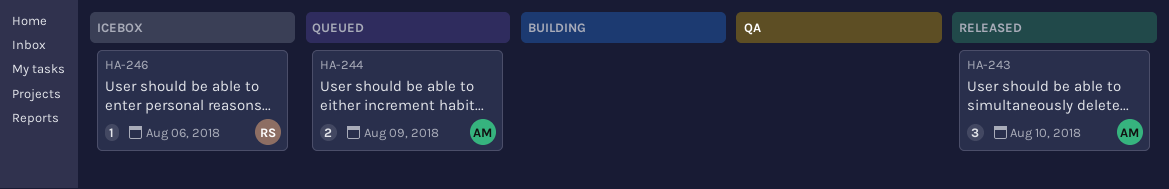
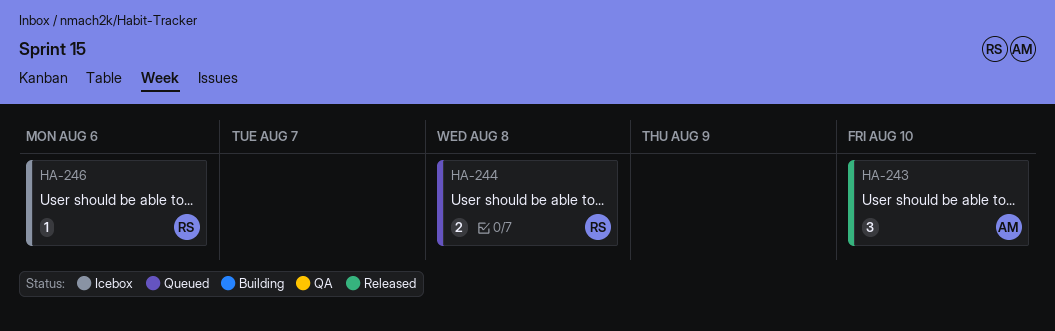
HA-244, owner: AM -> RS
HA-244, due: Aug 9 -> Aug 8

